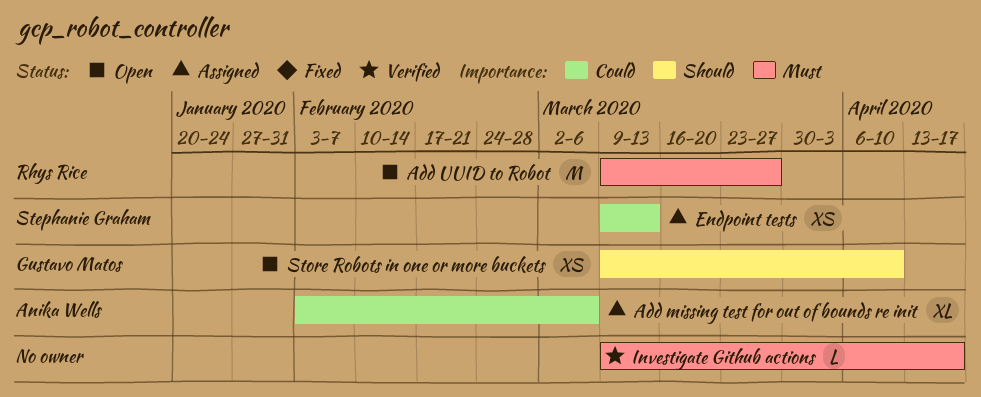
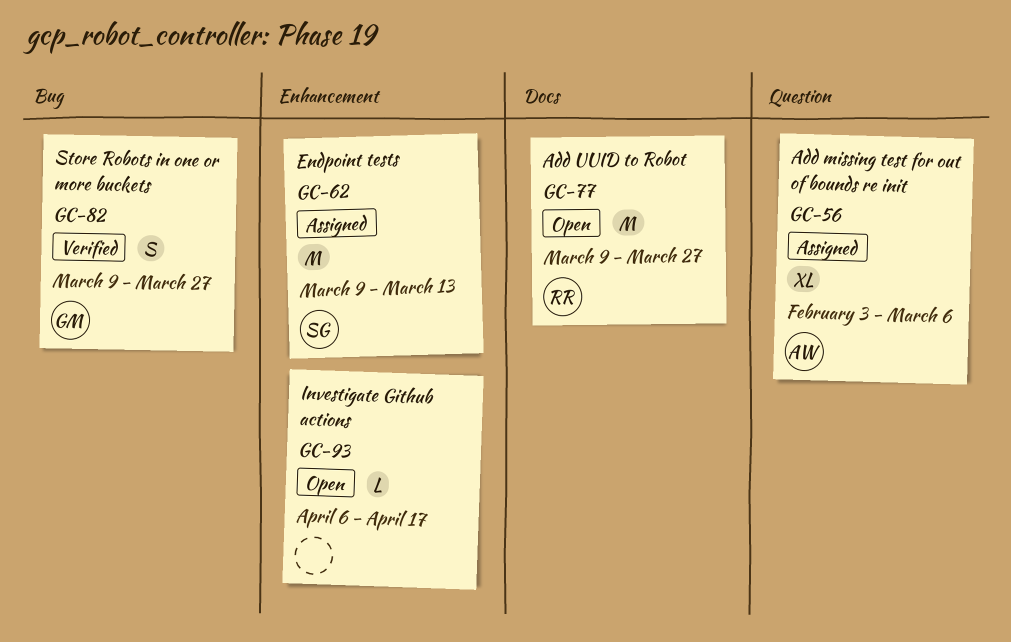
Endpoint tests, estimate: XS -> M
Investigate Github actions, status: Verified -> Open
Investigate Github actions, start: Mar 9 -> Apr 6
Store Robots in one or more buckets, status: Open -> Verified
Store Robots in one or more buckets, estimate: XS -> S
Store Robots in one or more buckets, due: Apr 10 -> Mar 27

